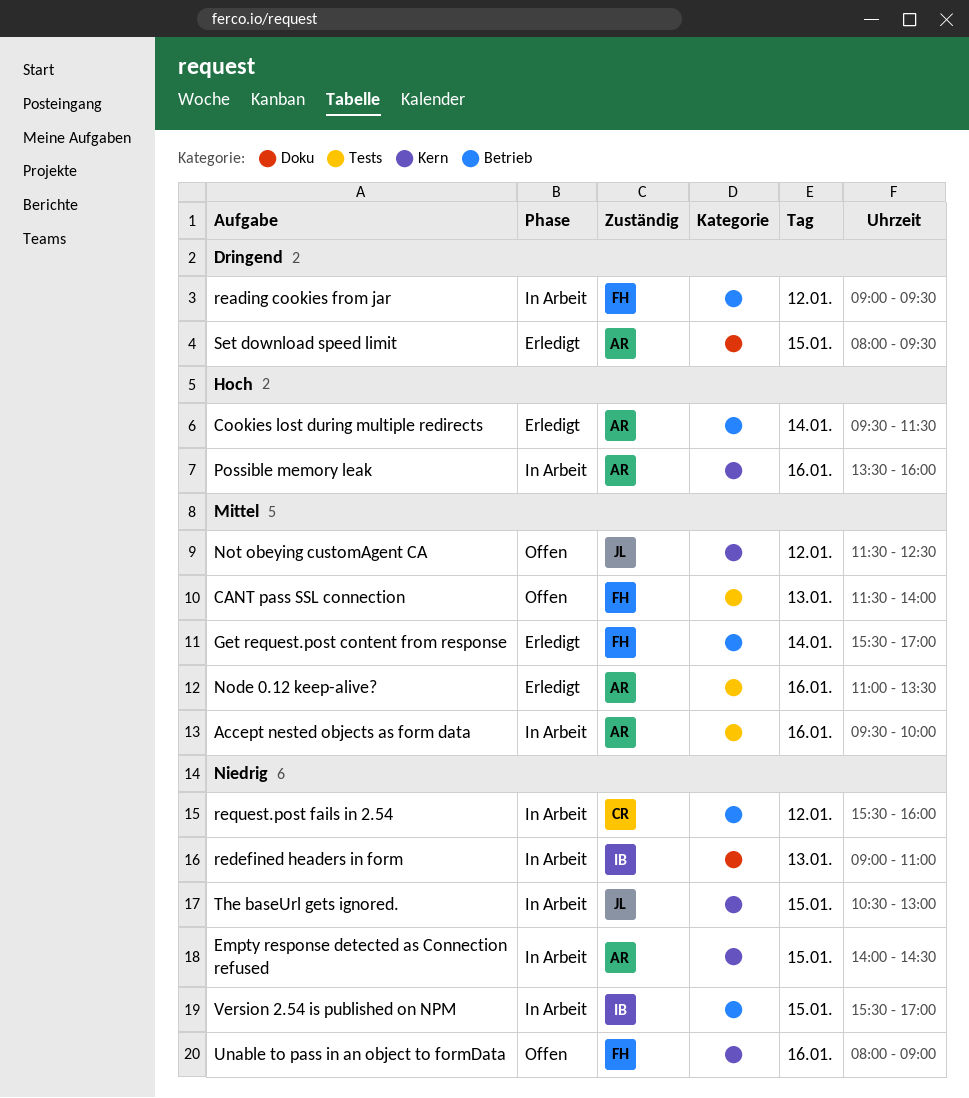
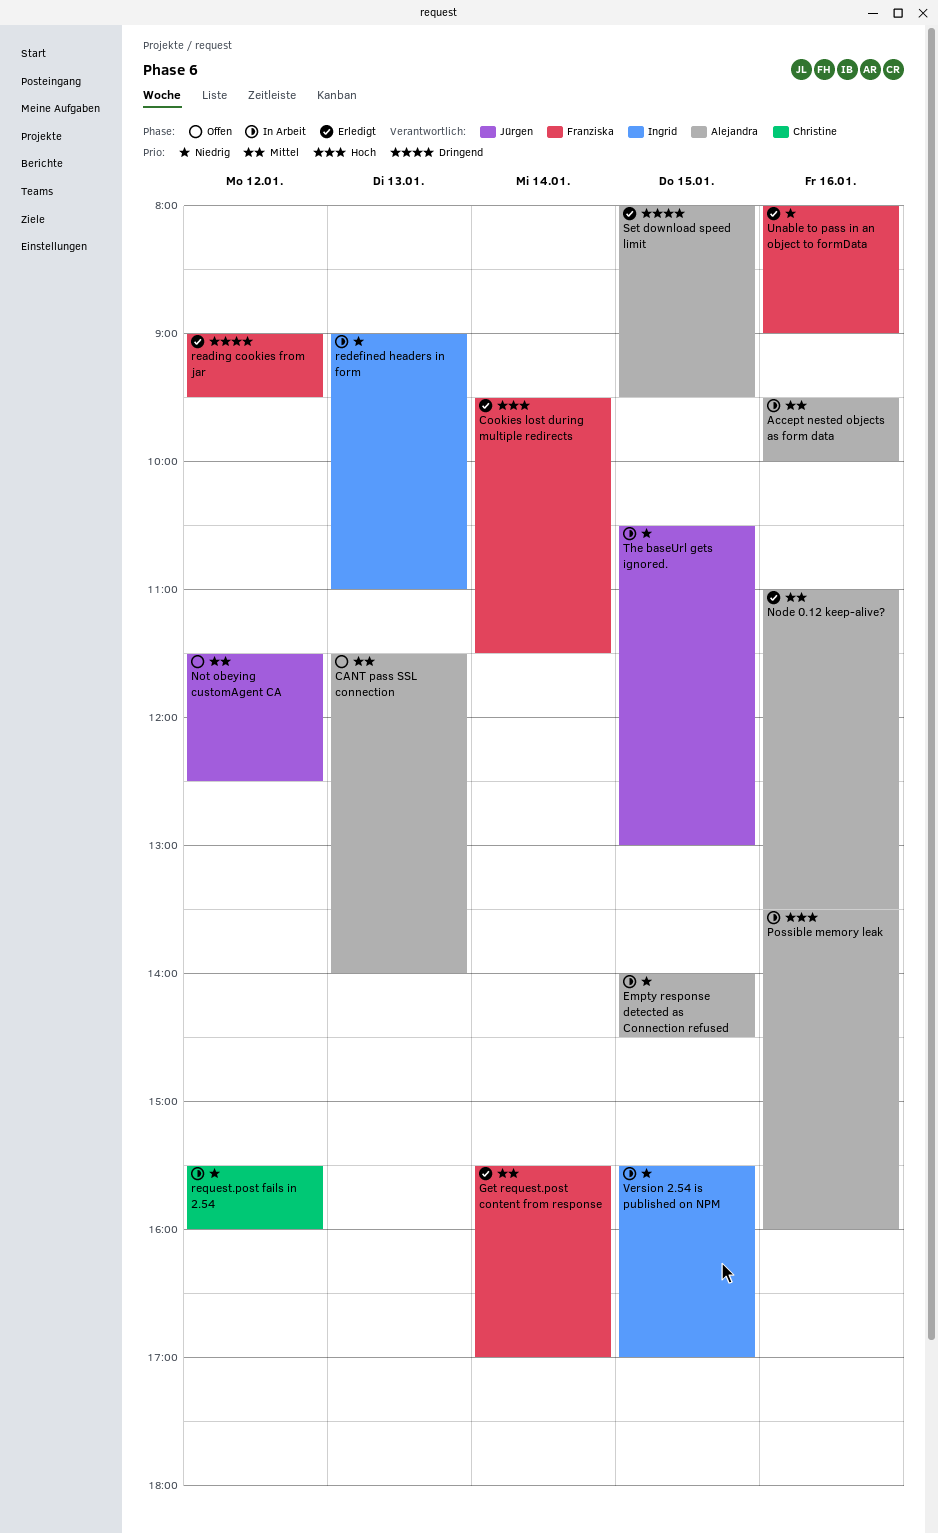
CANT pass SSL connection, owner: Franziska -> Alejandra
Cookies lost during multiple redirects, owner: Alejandra -> Franziska
reading cookies from jar, status: In Arbeit -> Erledigt
Unable to pass in an object to formData, status: Offen -> Erledigt

